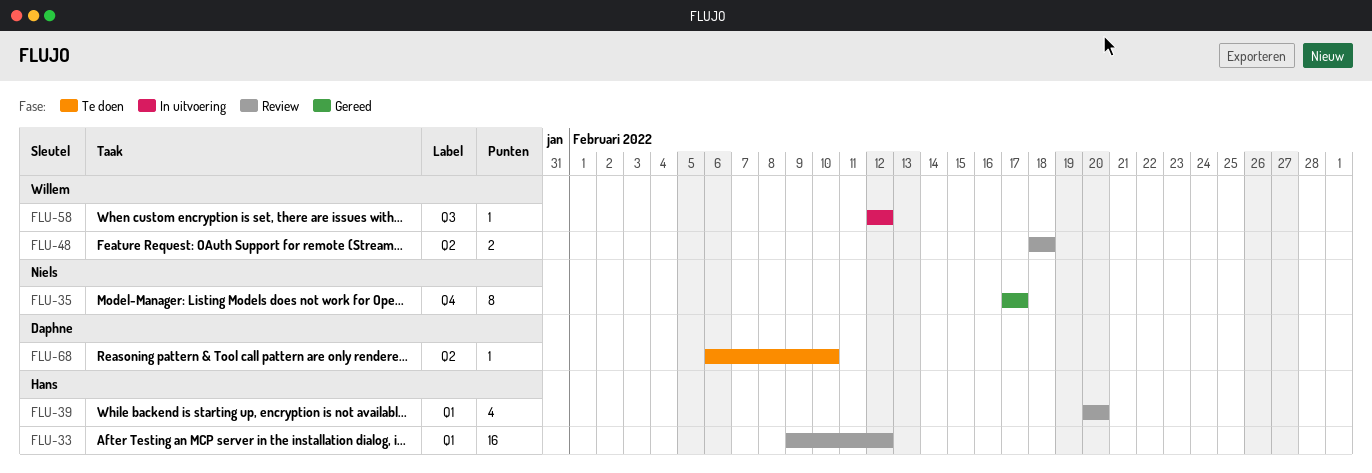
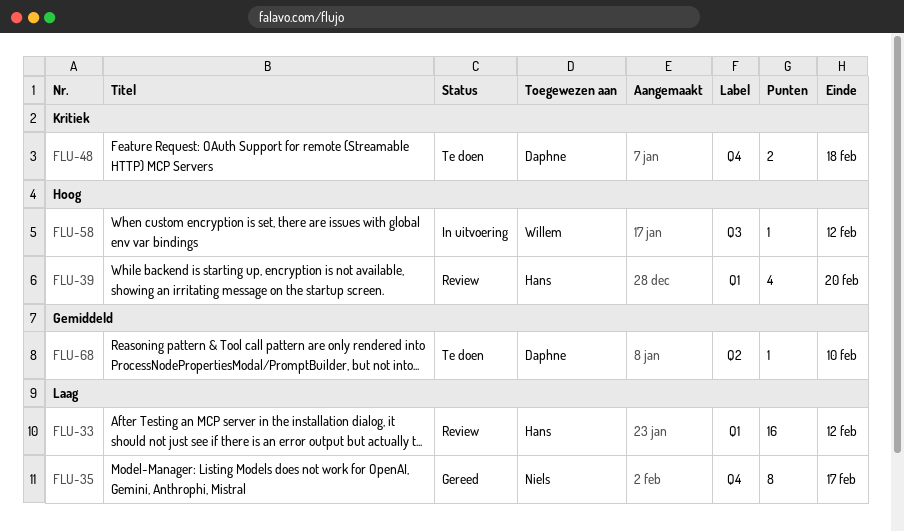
FLU-48, status: Review -> Te doen
FLU-48, owner: Willem -> Daphne
FLU-48, label: Q2 -> Q4

